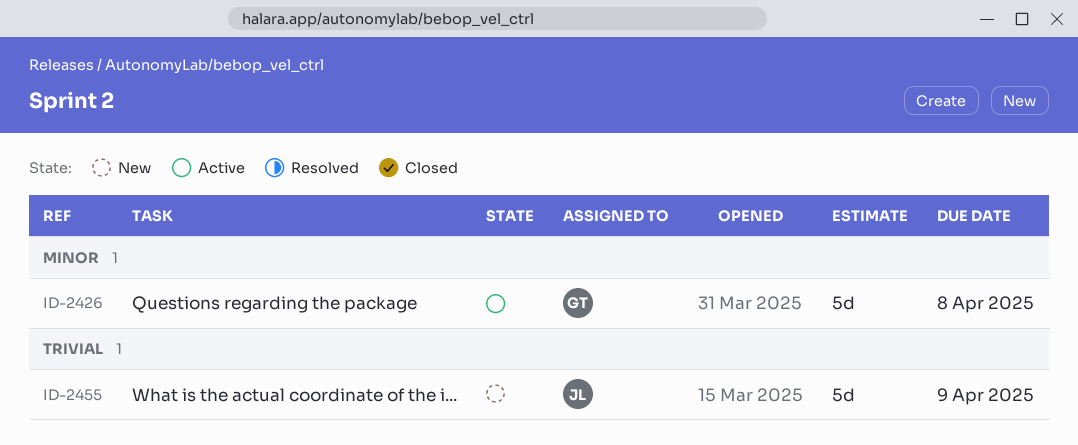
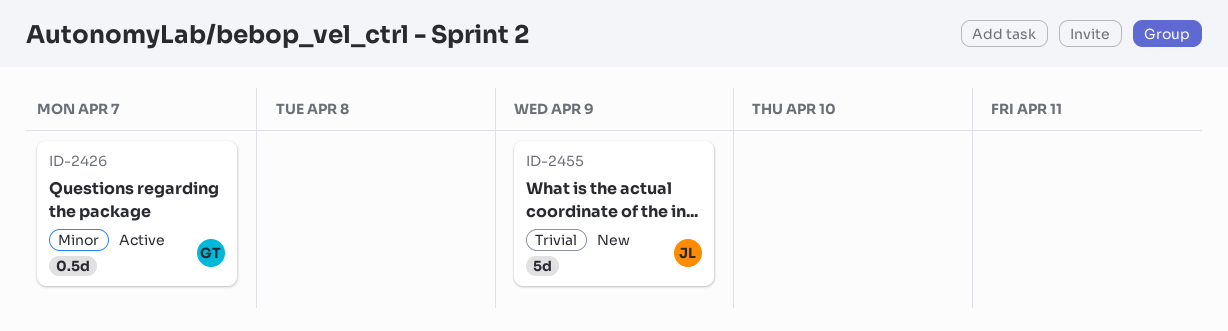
ID-2426, estimate: 5d -> 0.5d
ID-2426, due: Apr 8 -> Apr 7

